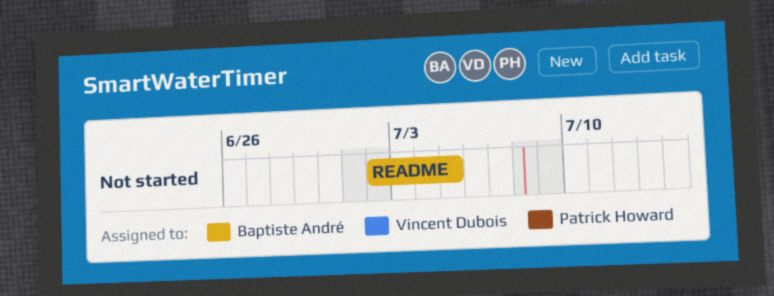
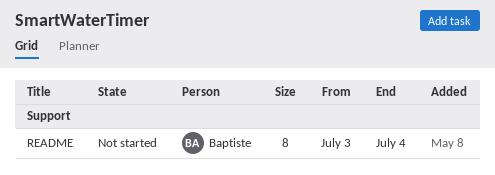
README, start: Jul 2 -> Jul 3
README, due: Jul 5 -> Jul 4

